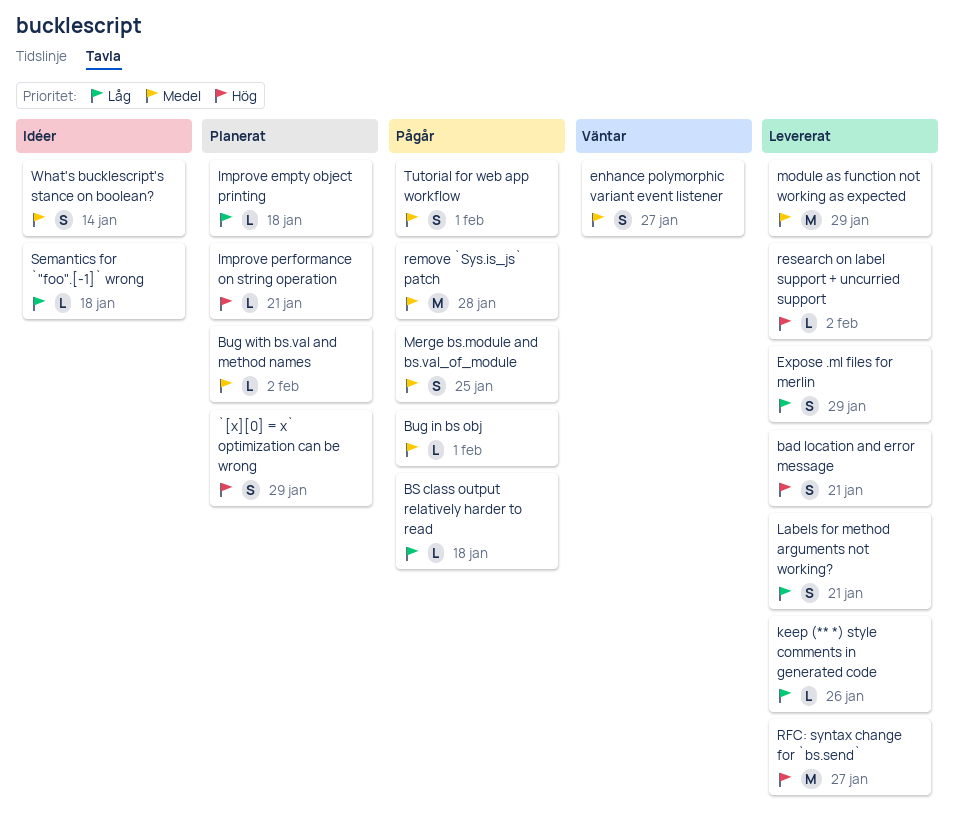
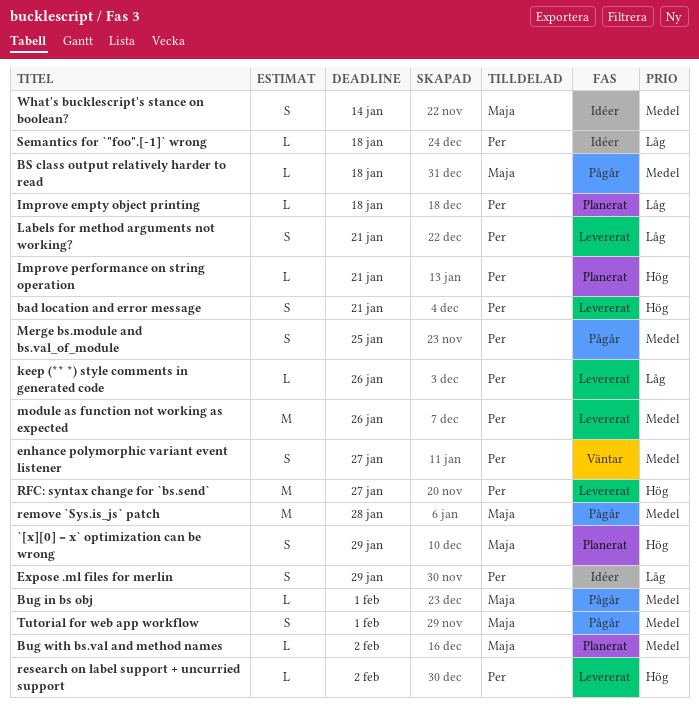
BS class output relatively harder to read, priority: Låg -> Medel
Expose .ml files for merlin, status: Levererat -> Idéer
module as function not working as expected, due: Jan 29 -> Jan 26

